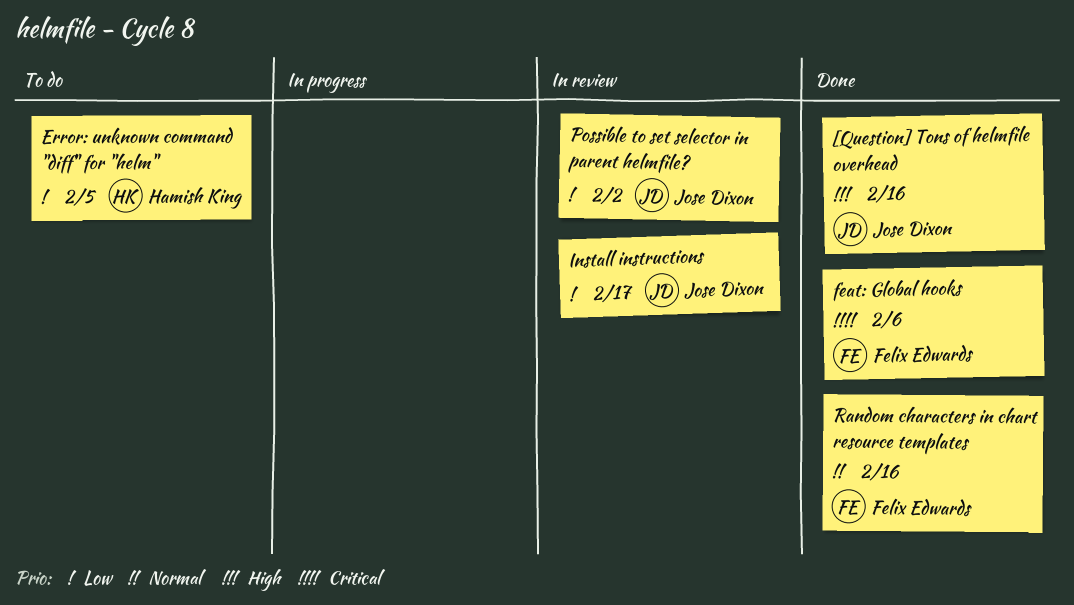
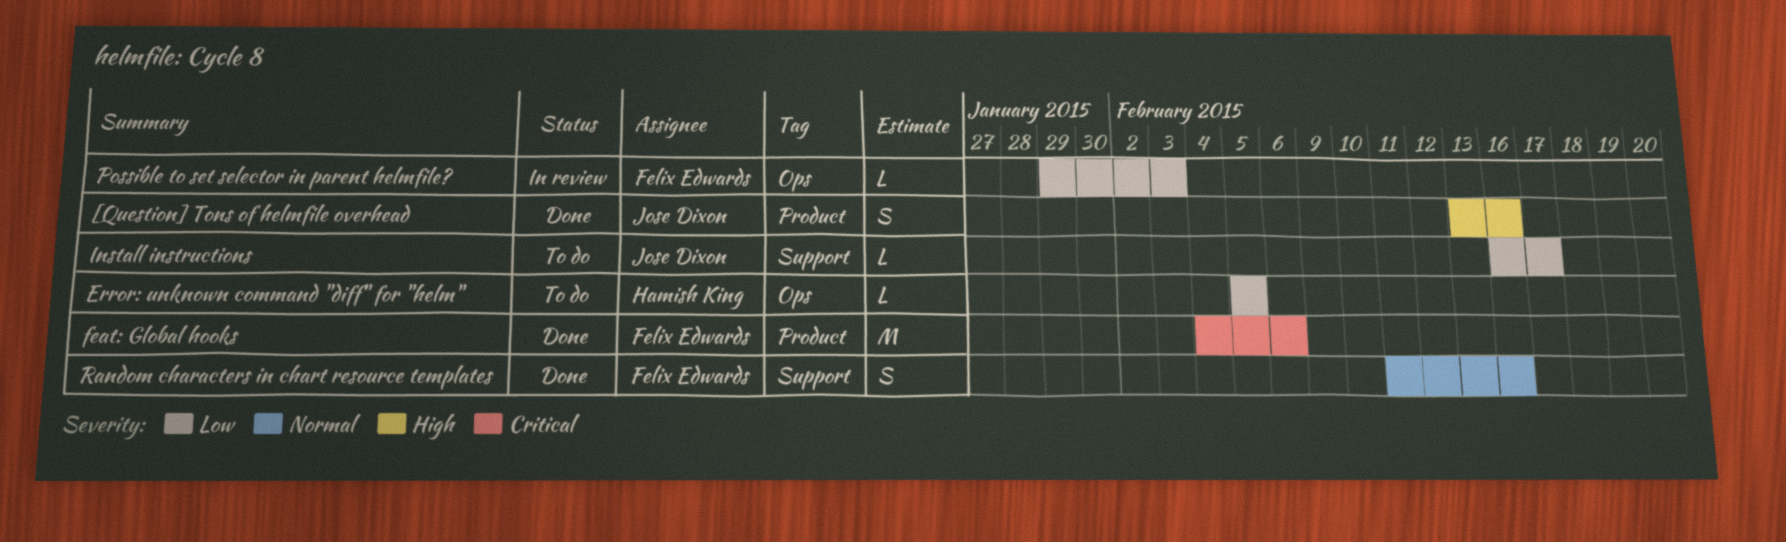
Install instructions, status: In review -> To do
Possible to set selector in parent helmfile?, owner: Jose Dixon -> Felix Edwards
Possible to set selector in parent helmfile?, due: Feb 2 -> Feb 3

